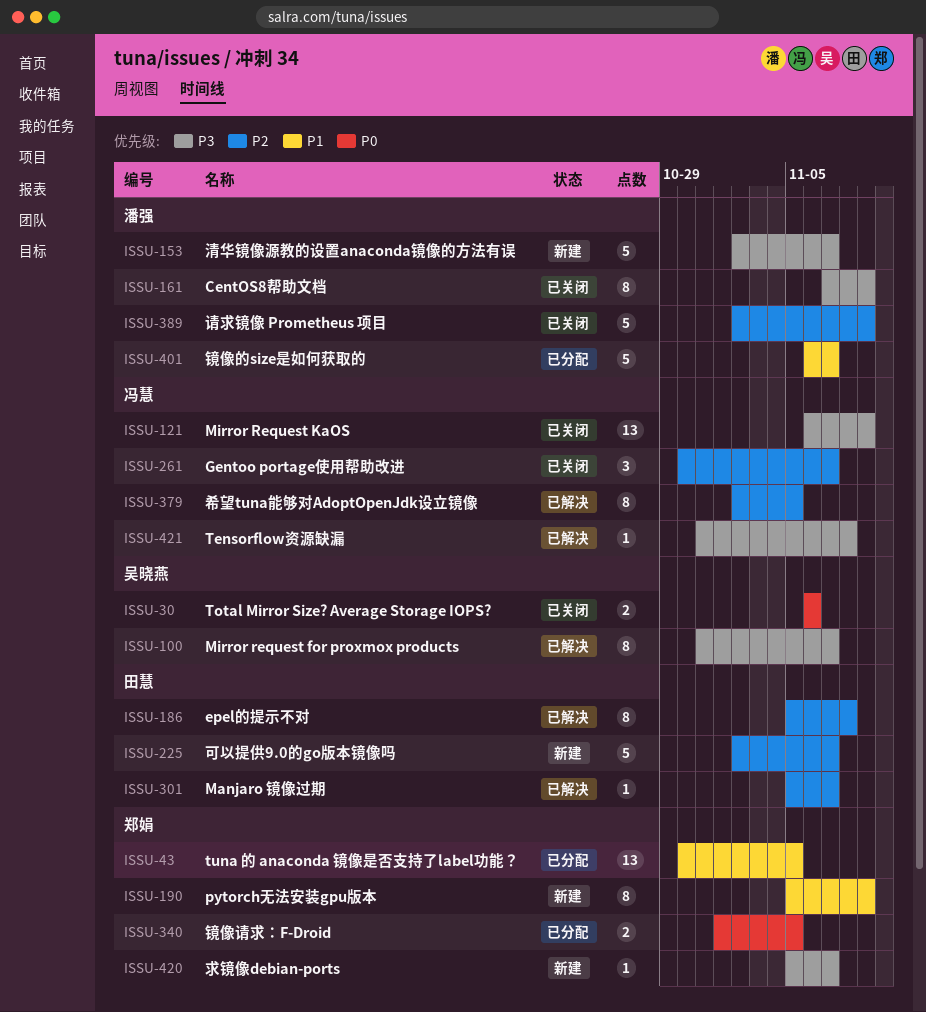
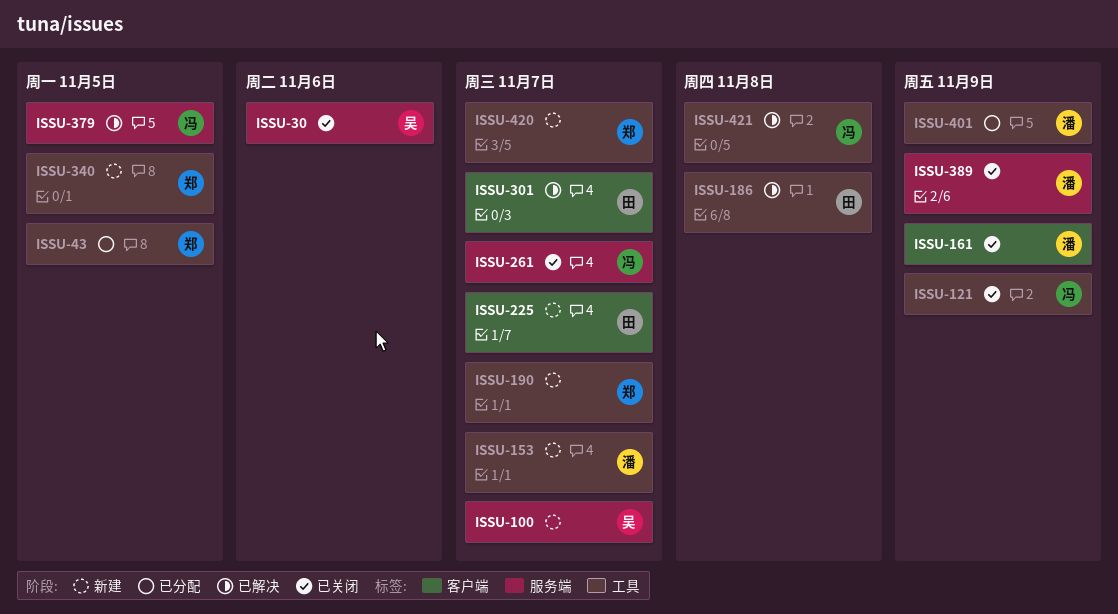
ISSU-100, status: 已解决 -> 新建
ISSU-190, due: Nov 9 -> Nov 7
ISSU-340, status: 已分配 -> 新建
ISSU-401, due: Nov 7 -> Nov 9

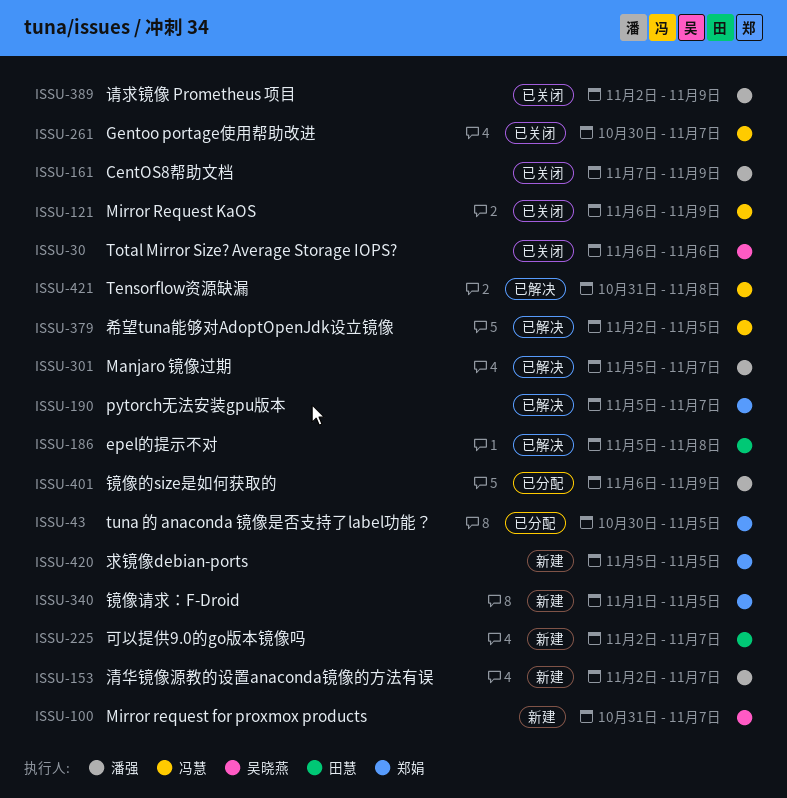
ISSU-190, status: 新建 -> 已解决
ISSU-301, owner: 田慧 -> 潘强
ISSU-420, due: Nov 7 -> Nov 5

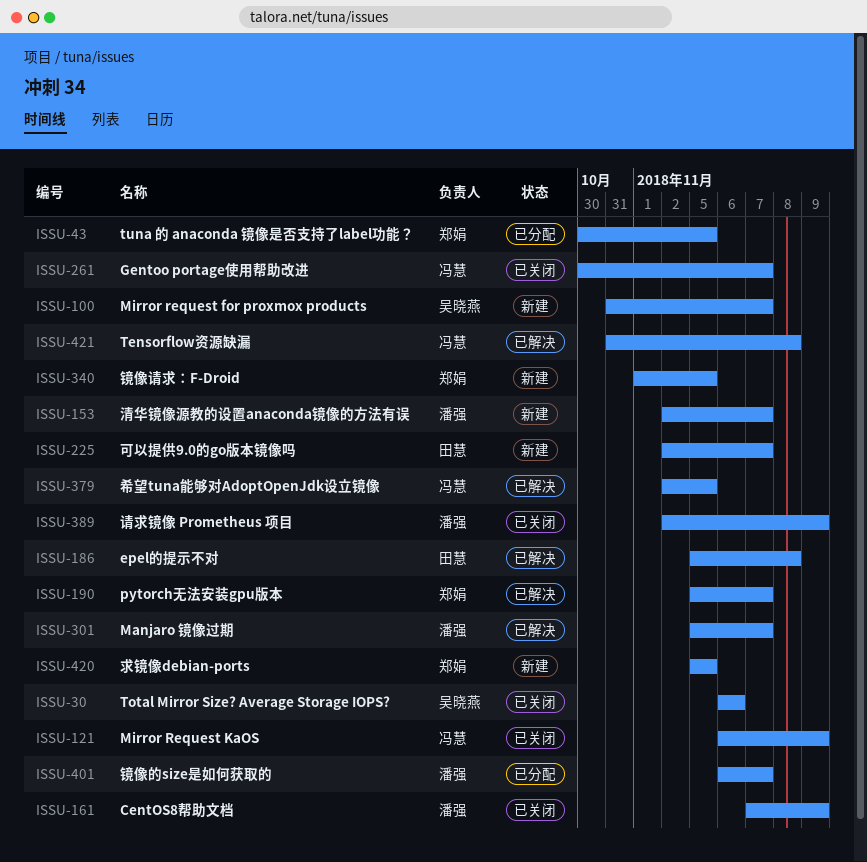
ISSU-401, due: Nov 9 -> Nov 7

